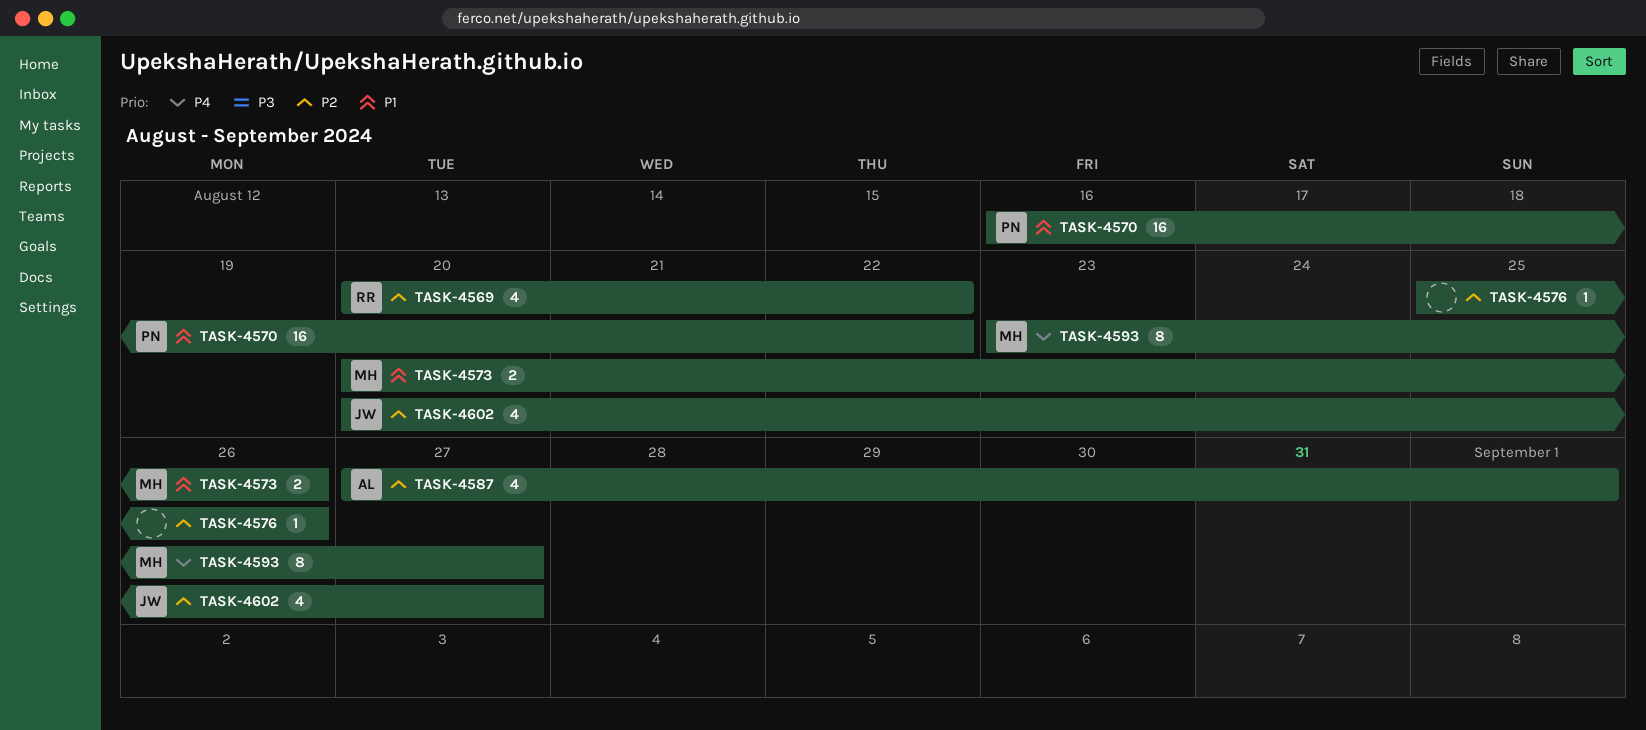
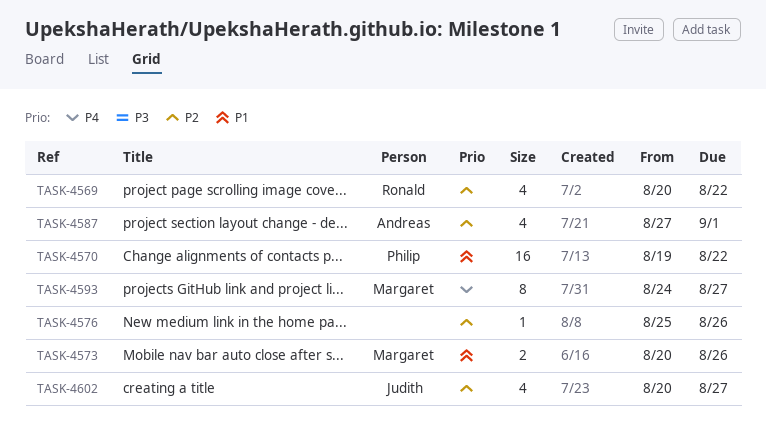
TASK-4570, start: Aug 16 -> Aug 19
TASK-4593, start: Aug 23 -> Aug 24

